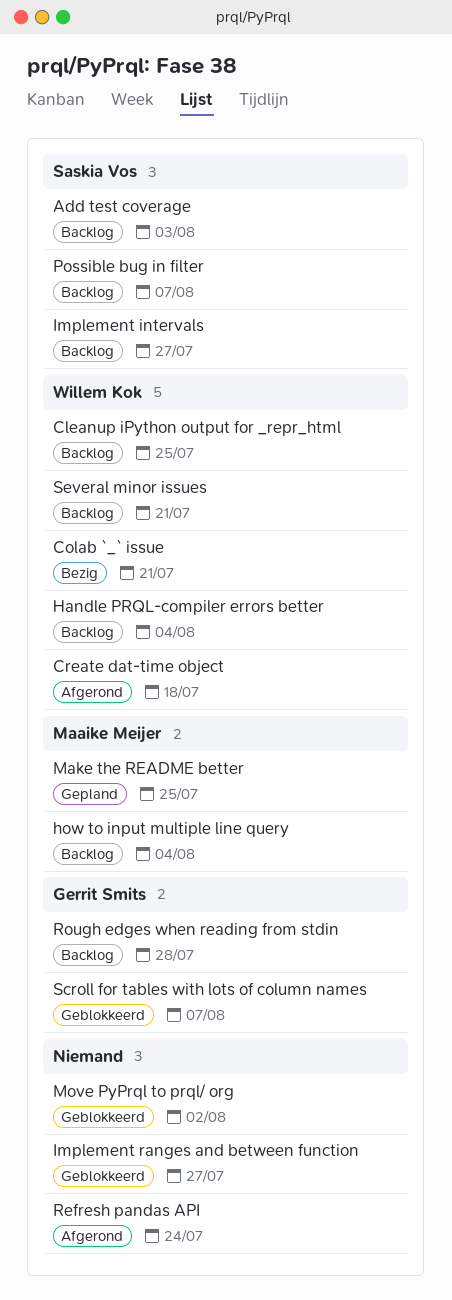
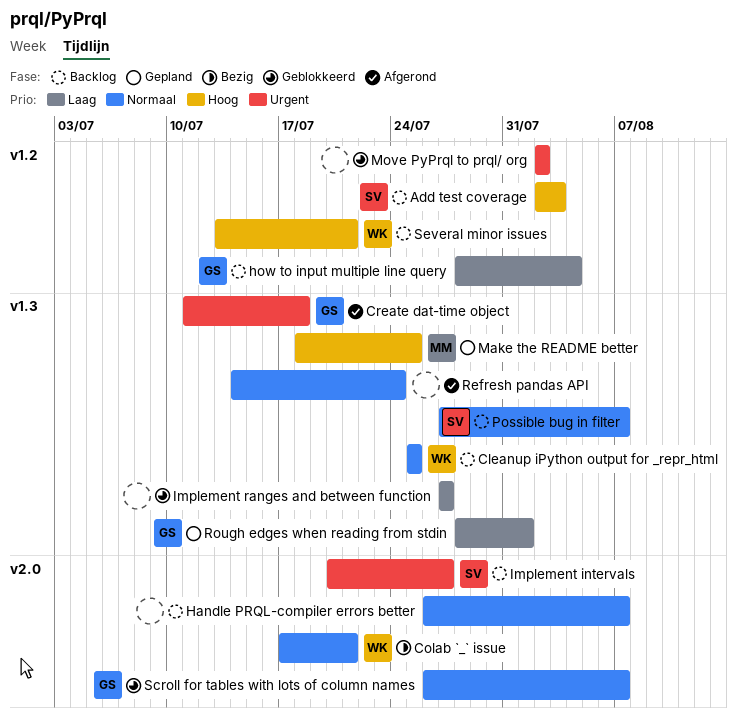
Create dat-time object, owner: Willem Kok -> Gerrit Smits
Handle PRQL-compiler errors better, owner: Willem Kok -> none
Handle PRQL-compiler errors better, due: Aug 4 -> Aug 7
how to input multiple line query, owner: Maaike Meijer -> Gerrit Smits
Rough edges when reading from stdin, status: Backlog -> Gepland
Rough edges when reading from stdin, due: Jul 28 -> Aug 1

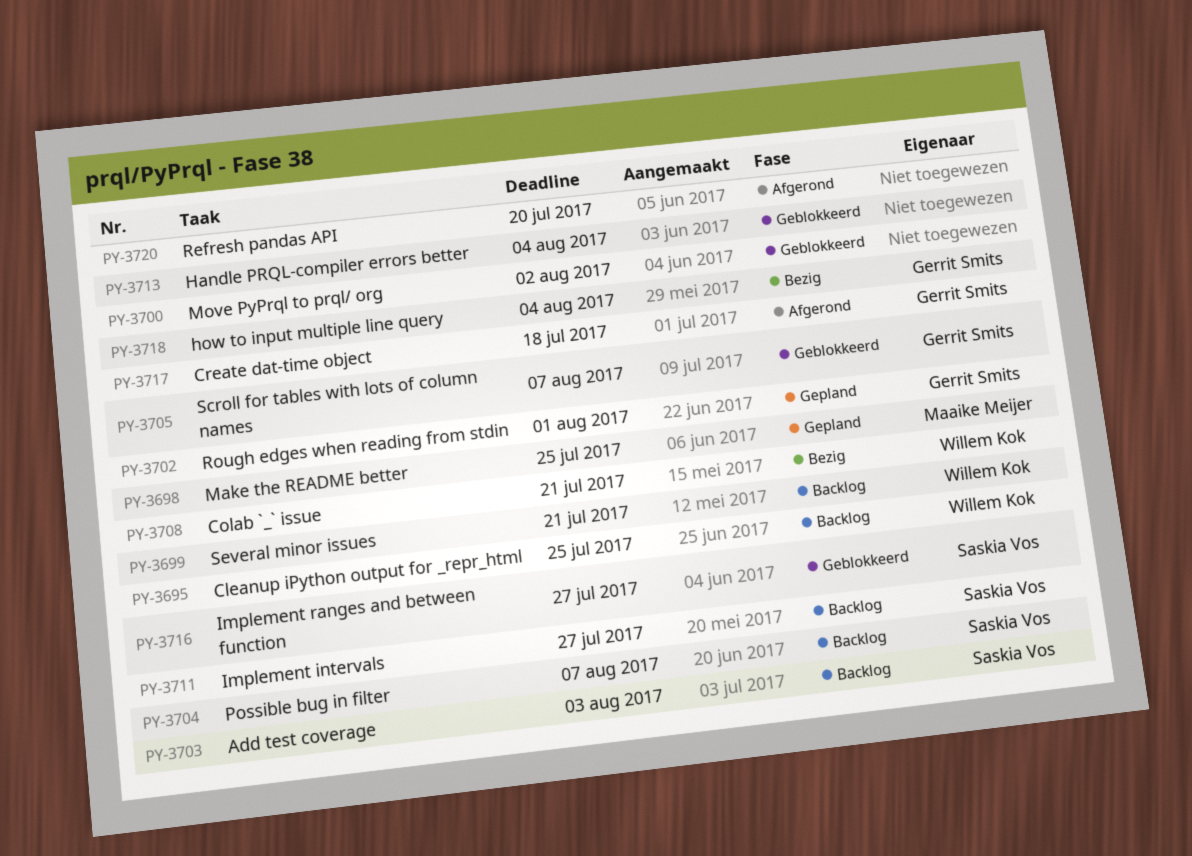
Handle PRQL-compiler errors better, status: Backlog -> Geblokkeerd
Handle PRQL-compiler errors better, due: Aug 7 -> Aug 4
how to input multiple line query, status: Backlog -> Bezig
Implement ranges and between function, owner: none -> Saskia Vos
Refresh pandas API, due: Jul 24 -> Jul 20

